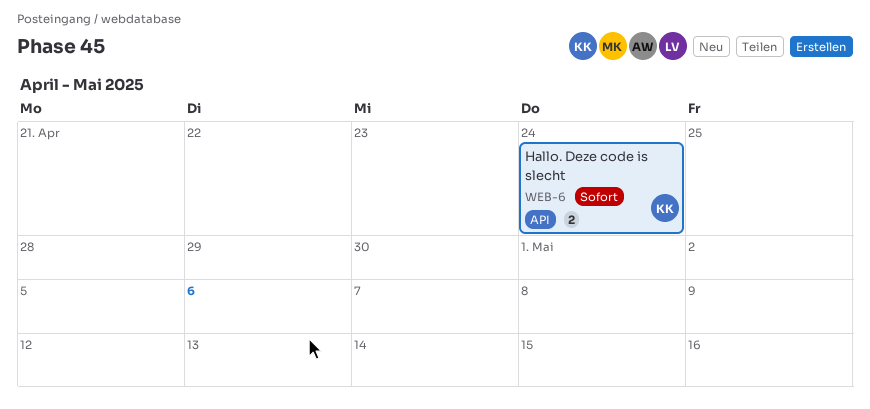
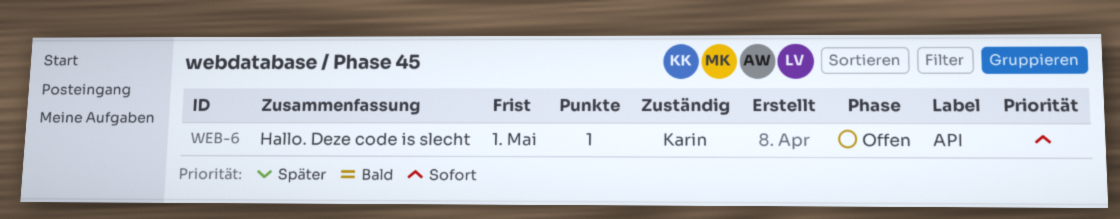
WEB-6, estimate: 2 -> 1
WEB-6, due: Apr 24 -> May 1

